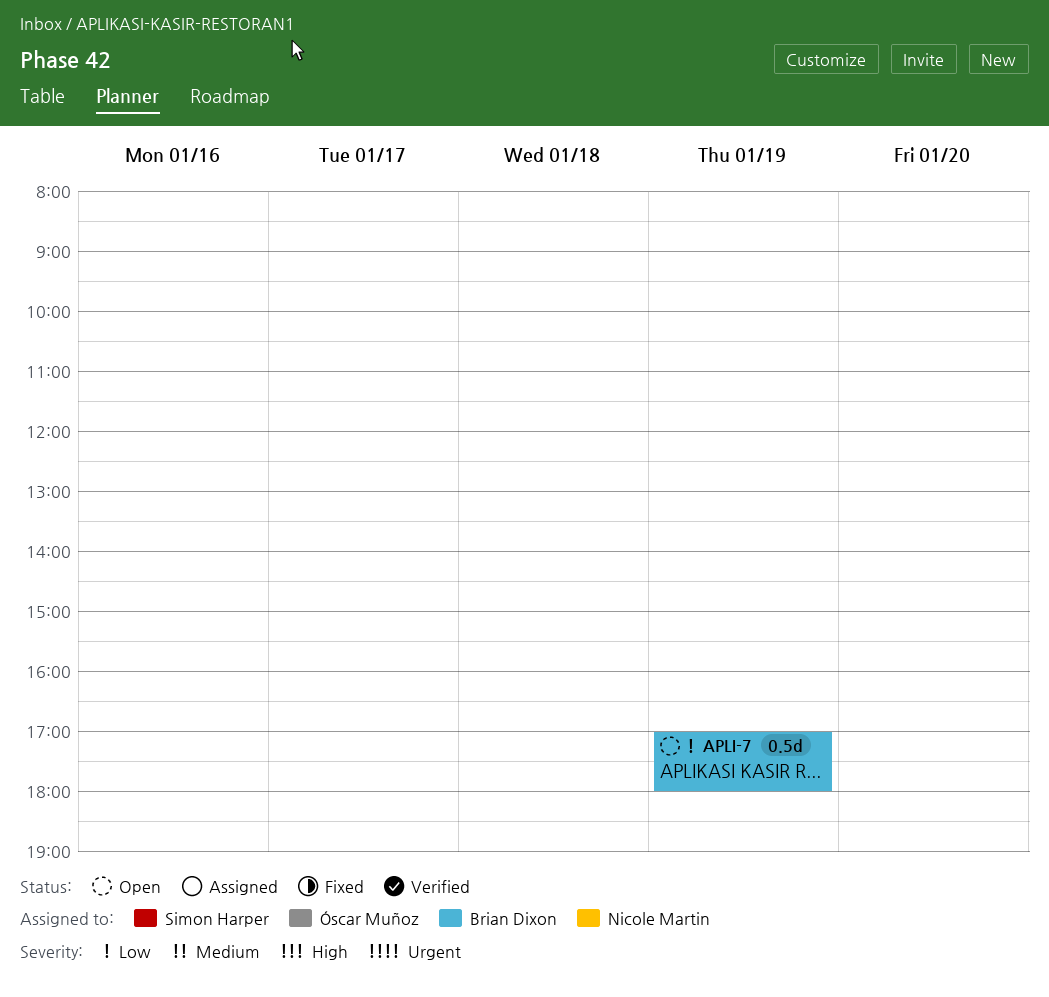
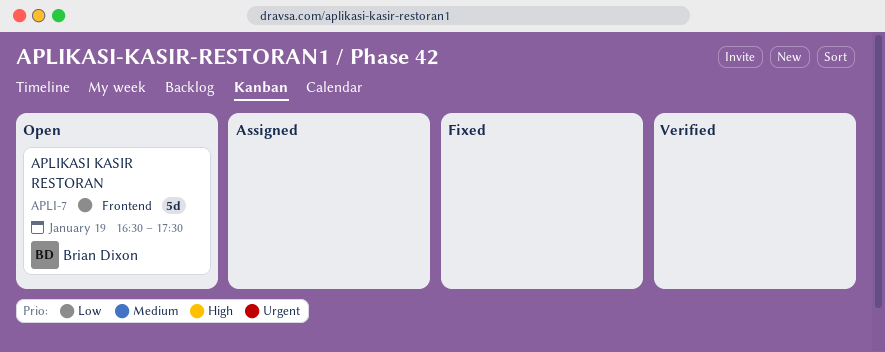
APLI-7, estimate: 0.5d -> 5d
APLI-7, begins: 17:00 -> 16:30
APLI-7, ends: 18:00 -> 17:30

